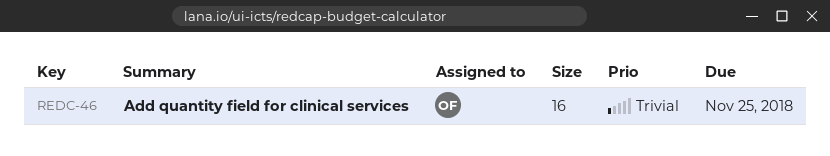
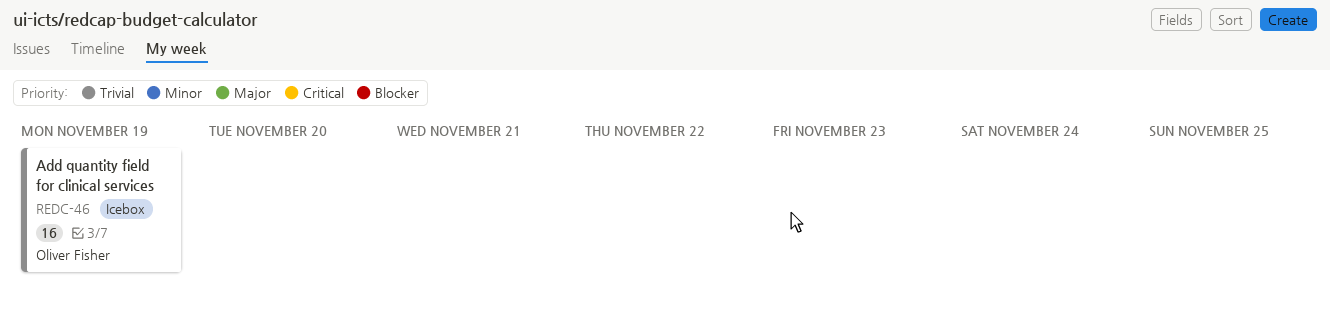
REDC-46, due: Nov 25 -> Nov 19

